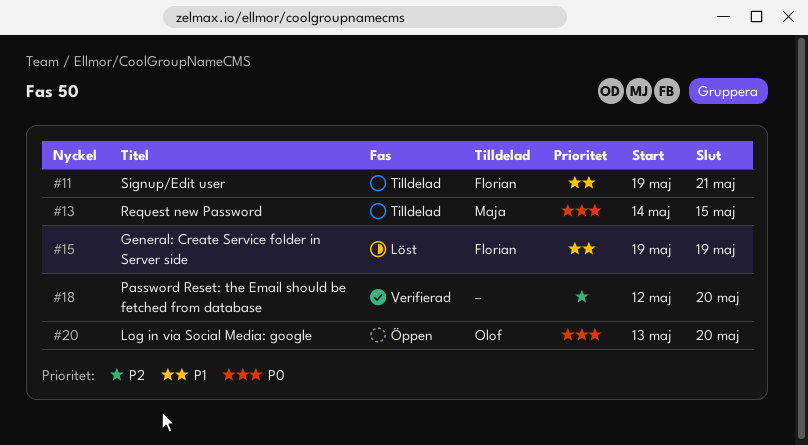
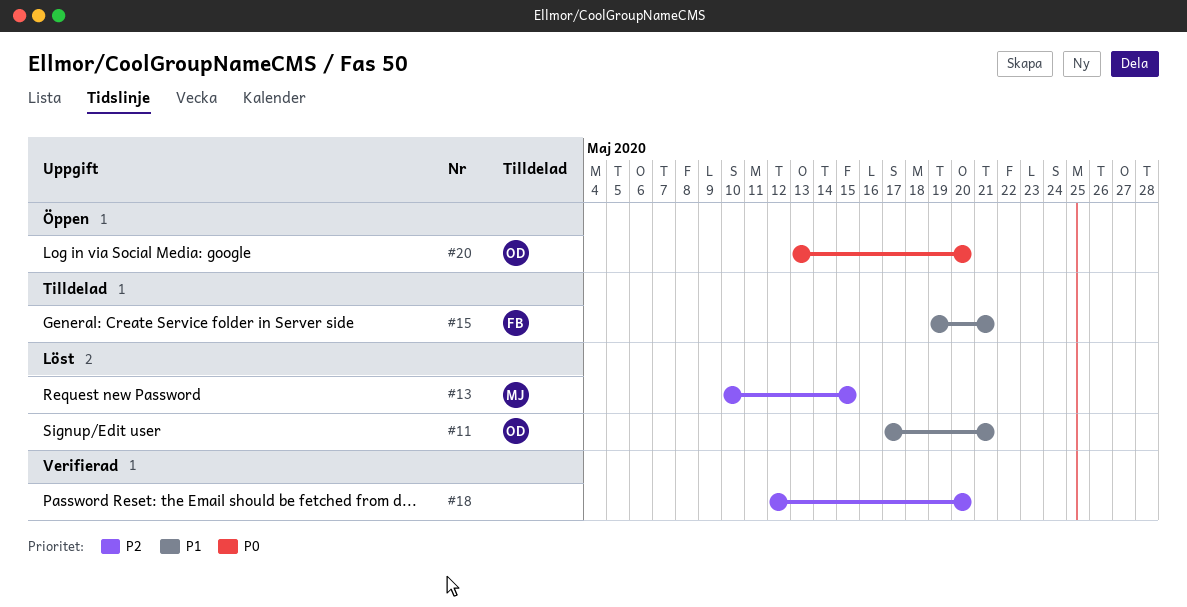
#11, status: Tilldelad -> Löst
#11, owner: Florian -> Olof
#11, start: May 19 -> May 17
#13, status: Tilldelad -> Löst
#13, priority: P0 -> P2
#13, start: May 14 -> May 10
#15, status: Löst -> Tilldelad
#15, due: May 19 -> May 21

